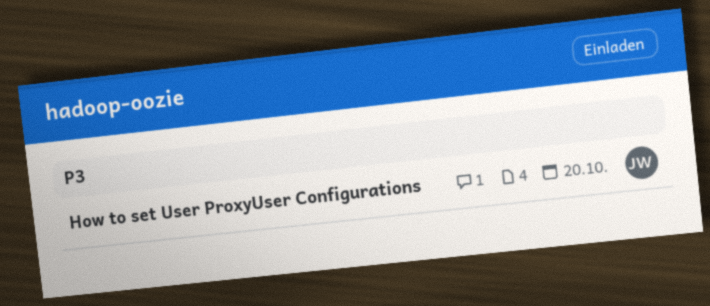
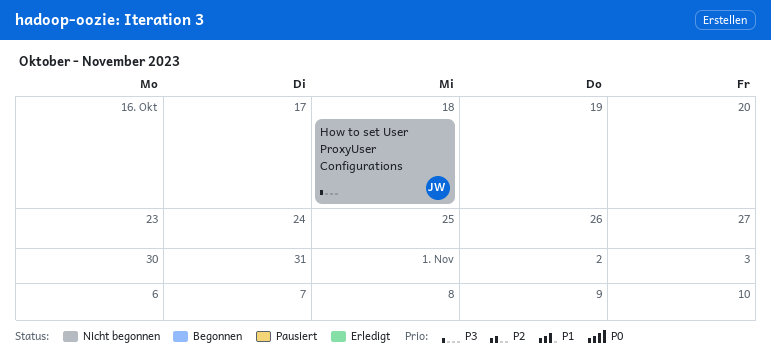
How to set User ProxyUser Configurations, due: Oct 20 -> Oct 18

